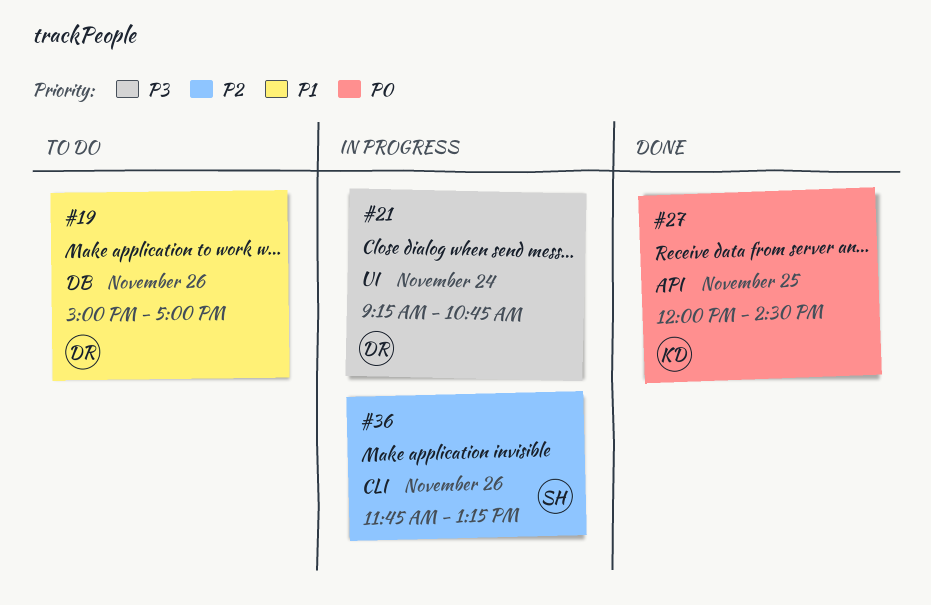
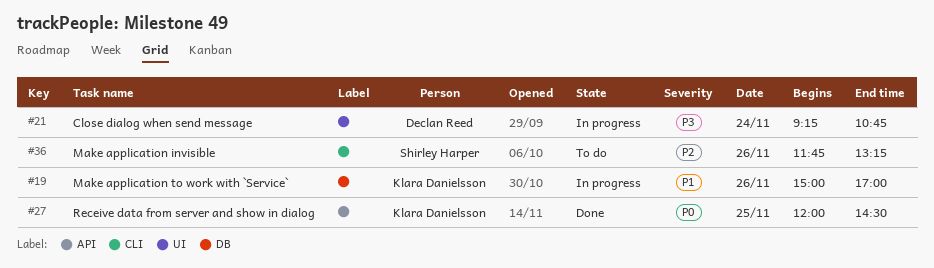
#19, status: To do -> In progress
#19, owner: Declan Reed -> Klara Danielsson
#36, status: In progress -> To do

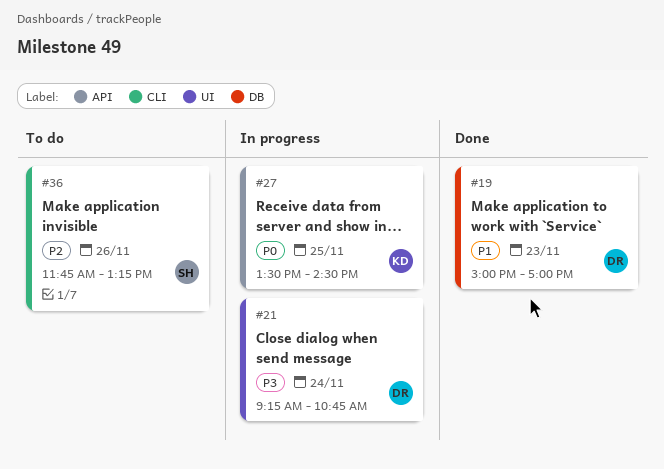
#19, status: In progress -> Done
#19, owner: Klara Danielsson -> Declan Reed
#19, day: Nov 26 -> Nov 23
#27, status: Done -> In progress
#27, begins: 12:00 -> 13:30

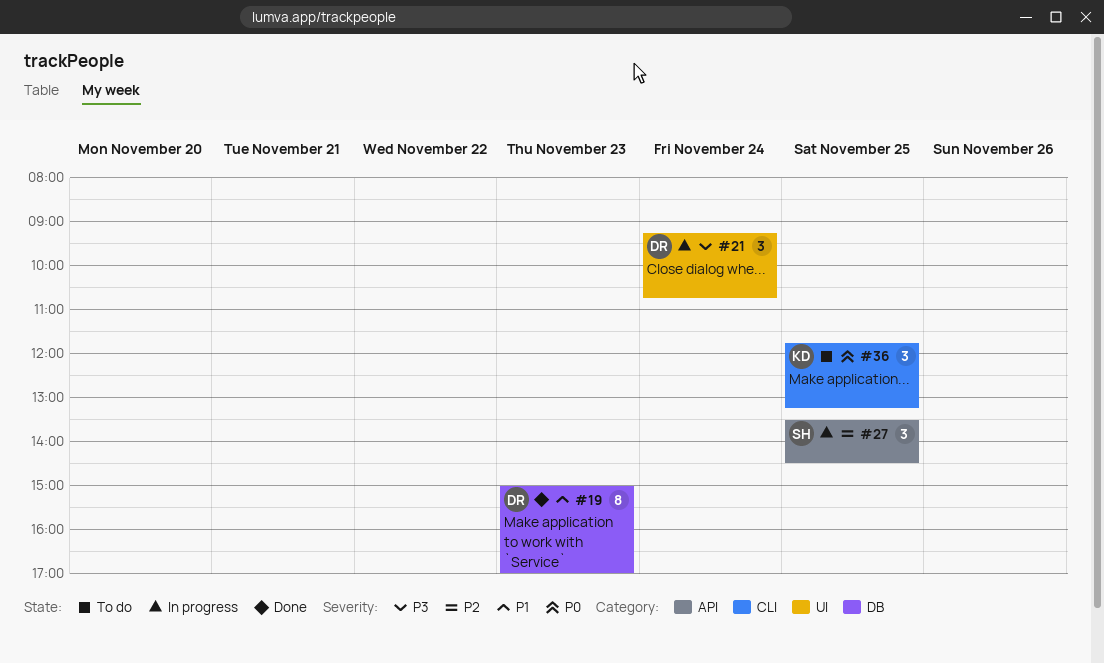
#27, owner: KD -> SH
#27, priority: P0 -> P2
#36, owner: SH -> KD
#36, priority: P2 -> P0
#36, day: Nov 26 -> Nov 25

